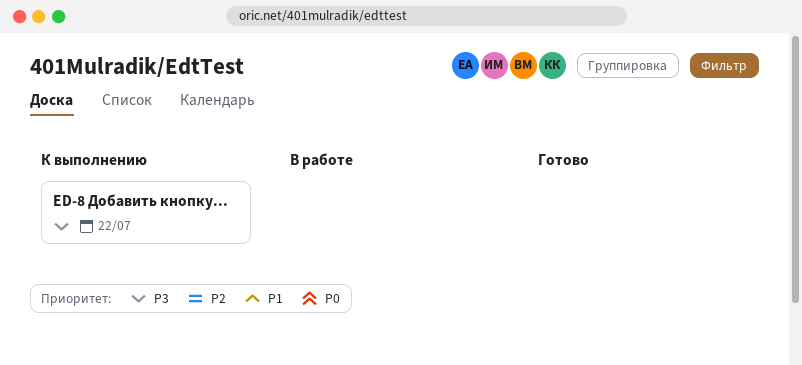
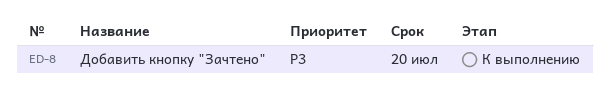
ED-8, due: Jul 22 -> Jul 20

